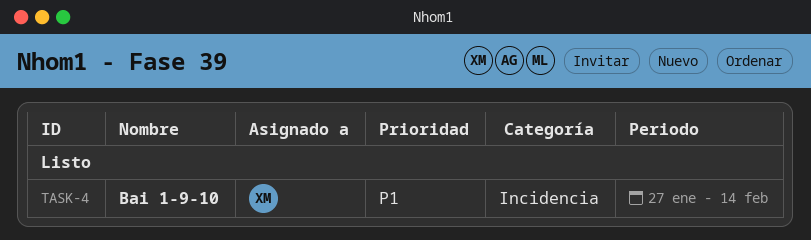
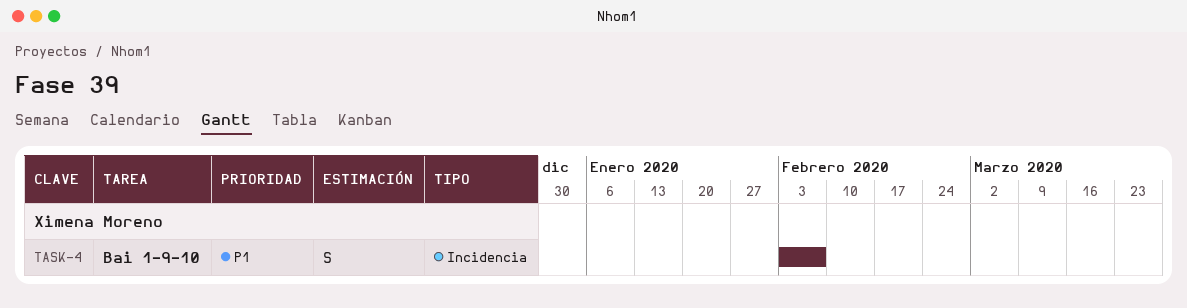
TASK-4, start: Jan 27 -> Feb 3
TASK-4, due: Feb 14 -> Feb 7

